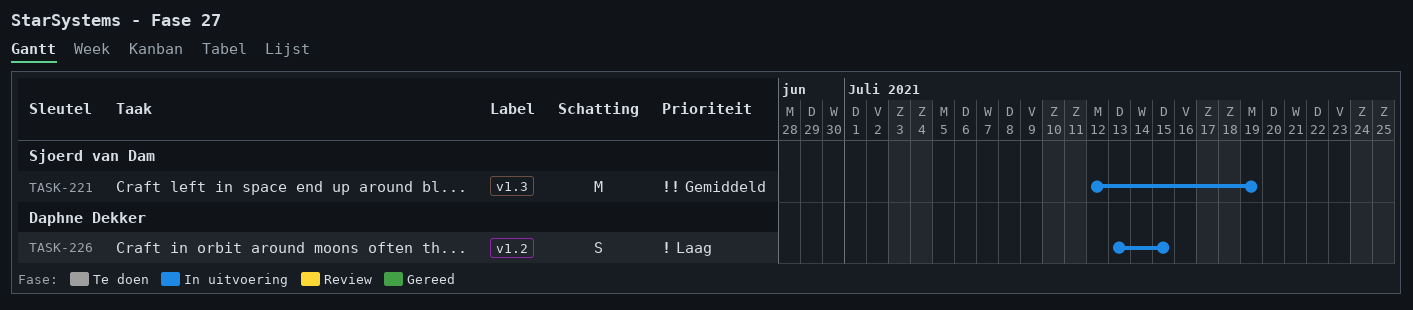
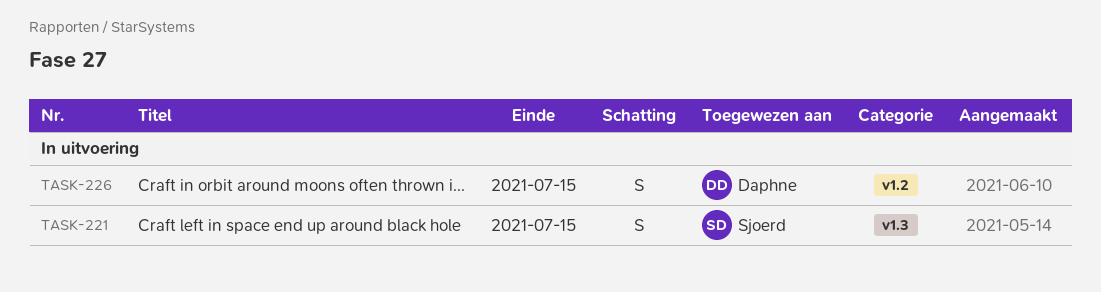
TASK-221, estimate: M -> S
TASK-221, due: Jul 19 -> Jul 15

